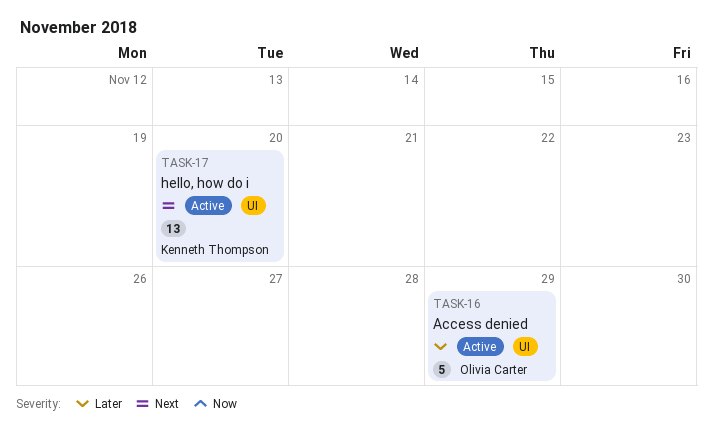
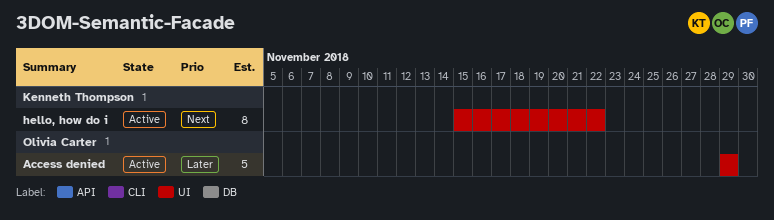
hello, how do i, estimate: 13 -> 8
hello, how do i, due: Nov 20 -> Nov 22

